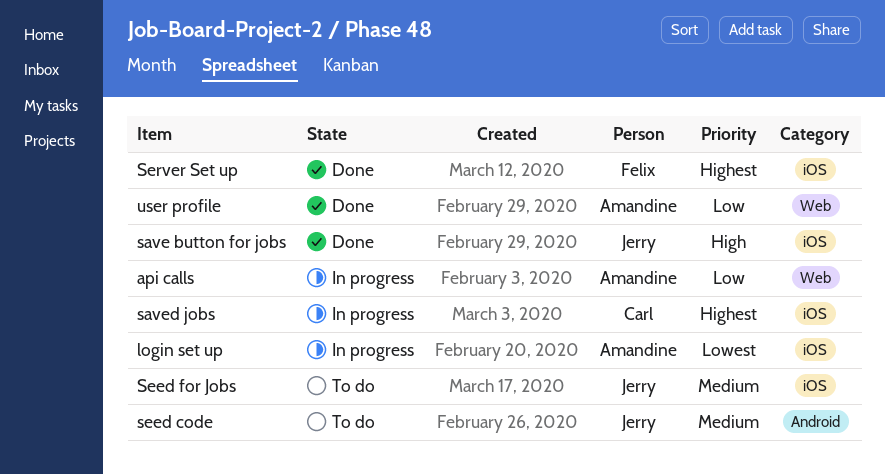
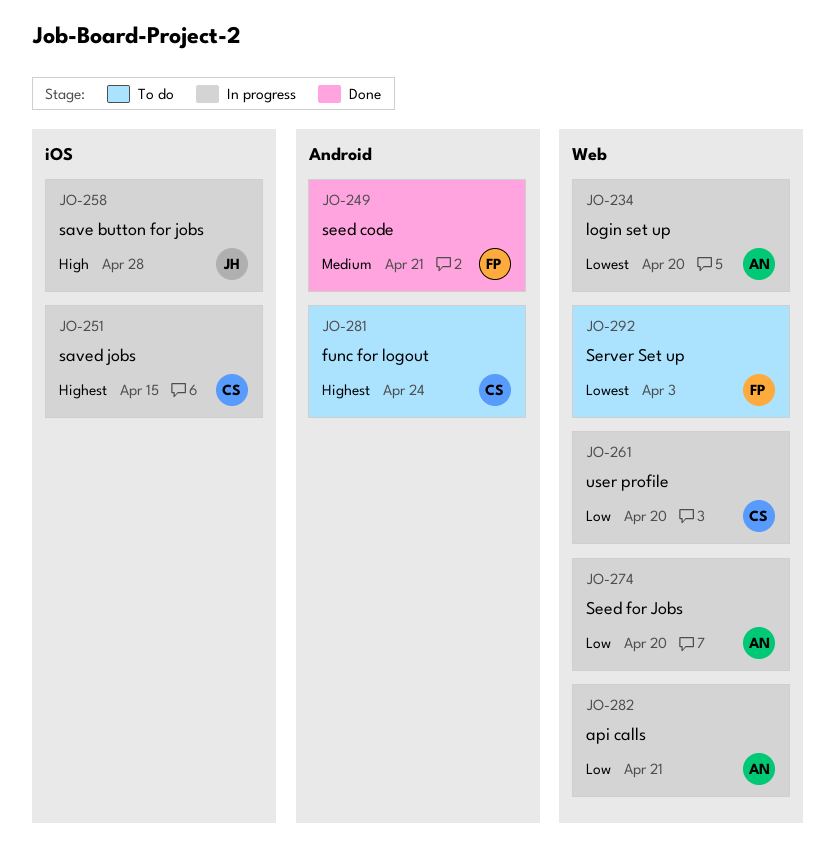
func for logout: none -> present
login set up, label: iOS -> Web
save button for jobs, status: Done -> In progress
seed code, status: To do -> Done
seed code, owner: Jerry -> Felix
Seed for Jobs, status: To do -> In progress
Seed for Jobs, owner: Jerry -> Amandine
Seed for Jobs, priority: Medium -> Low
Seed for Jobs, label: iOS -> Web
Server Set up, status: Done -> To do
Server Set up, priority: Highest -> Lowest
Server Set up, label: iOS -> Web
user profile, status: Done -> In progress
user profile, owner: Amandine -> Carl

